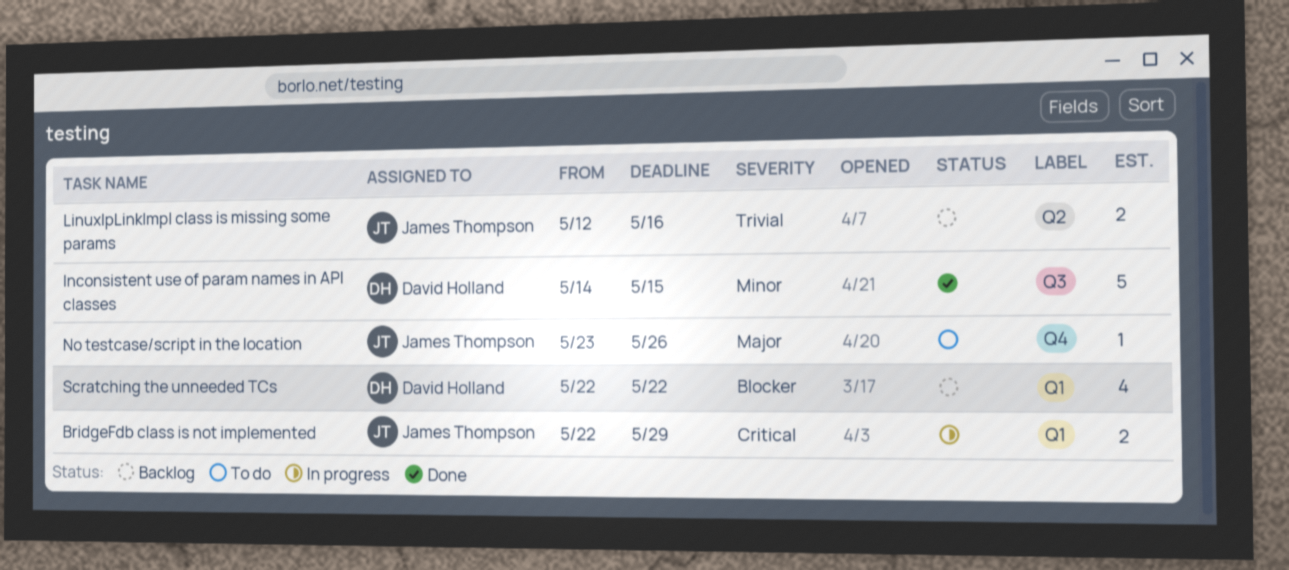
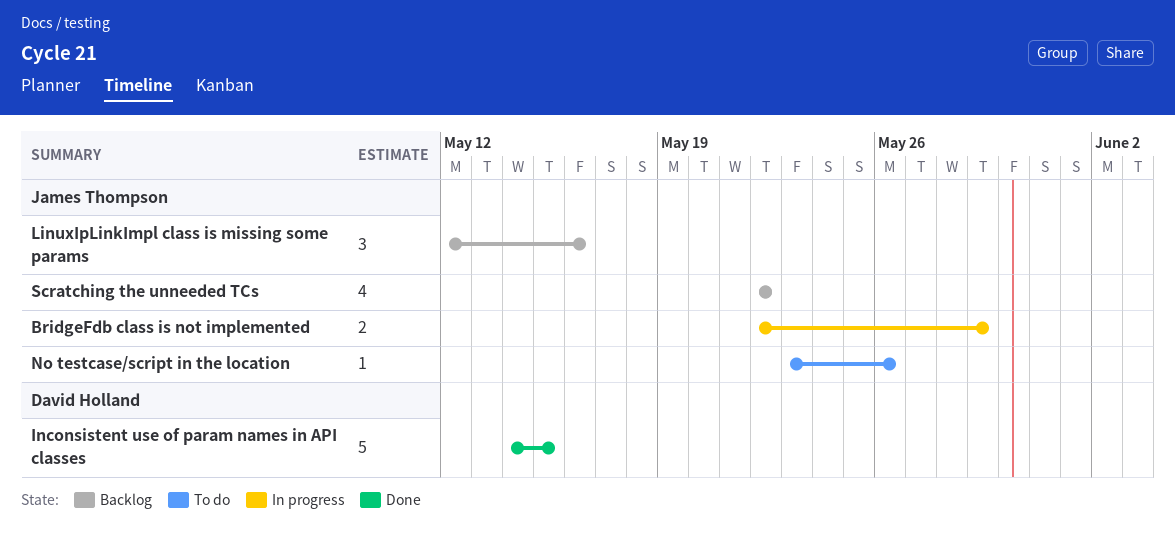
LinuxIpLinkImpl class is missing some params, estimate: 2 -> 3
Scratching the unneeded TCs, owner: David Holland -> James Thompson

